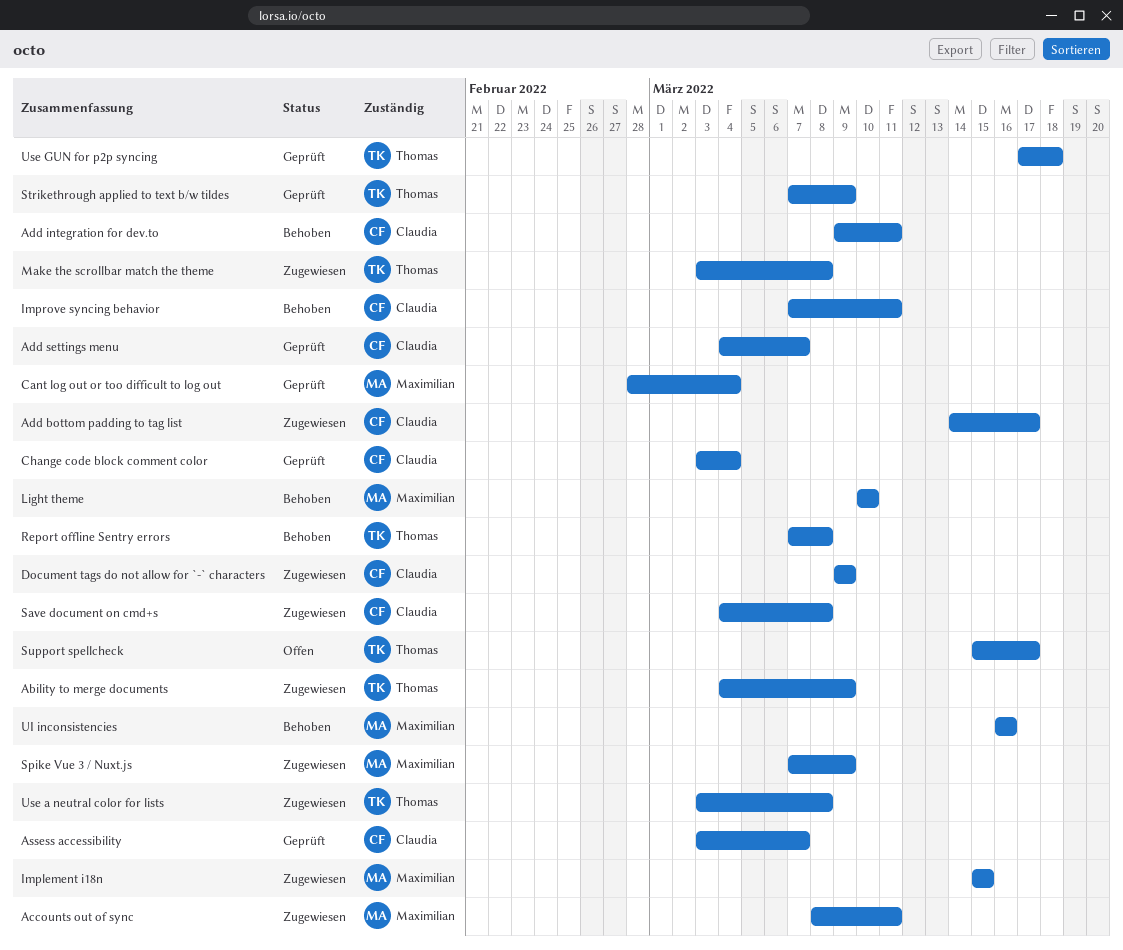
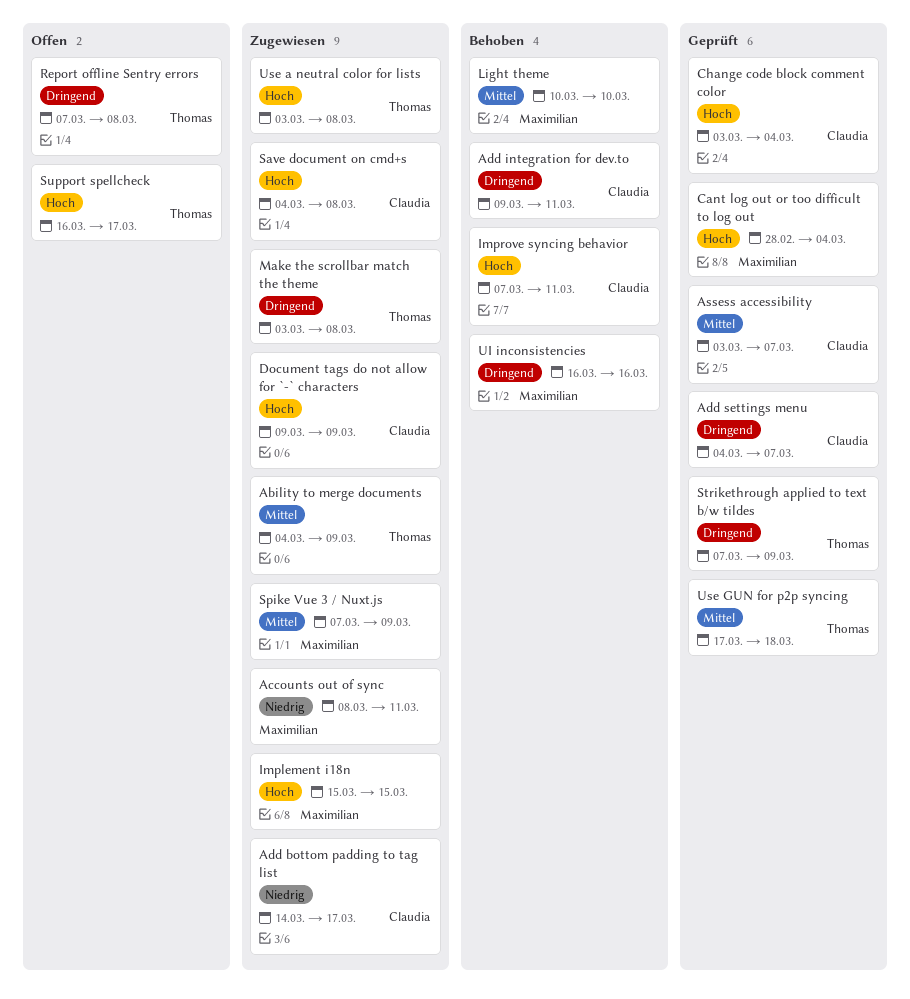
Report offline Sentry errors, status: Behoben -> Offen
Support spellcheck, start: Mar 15 -> Mar 16

